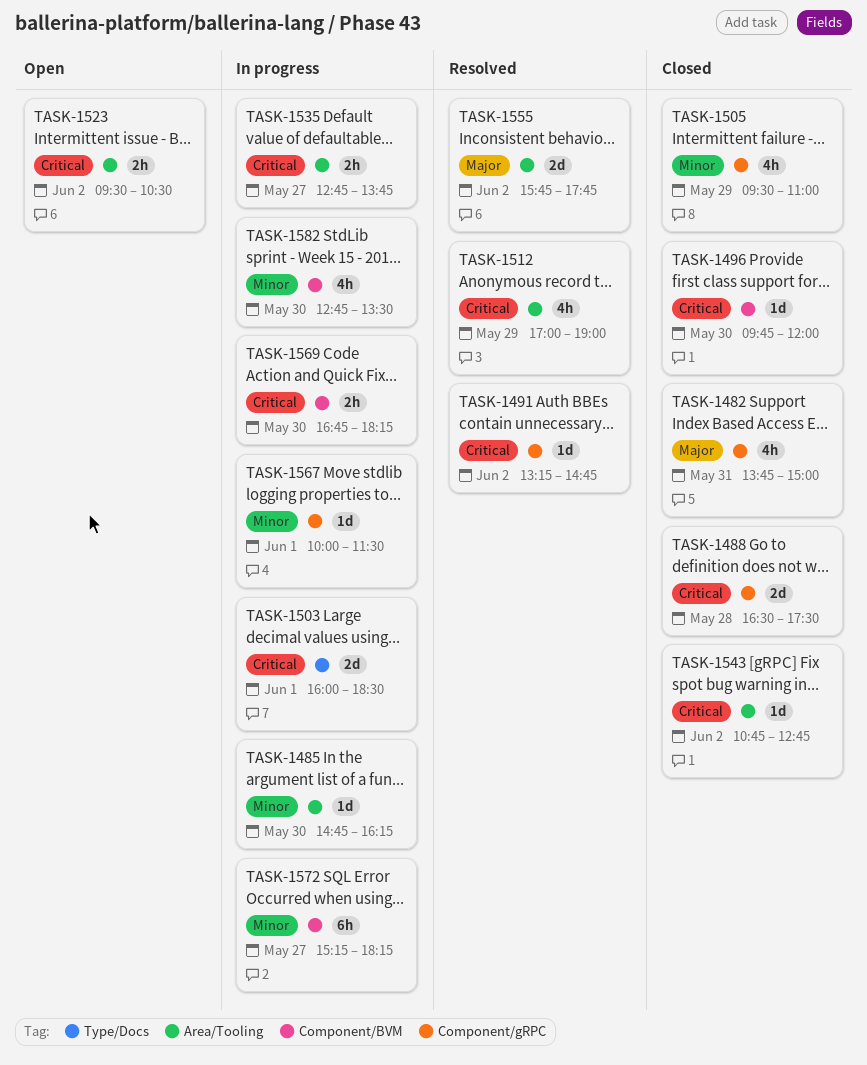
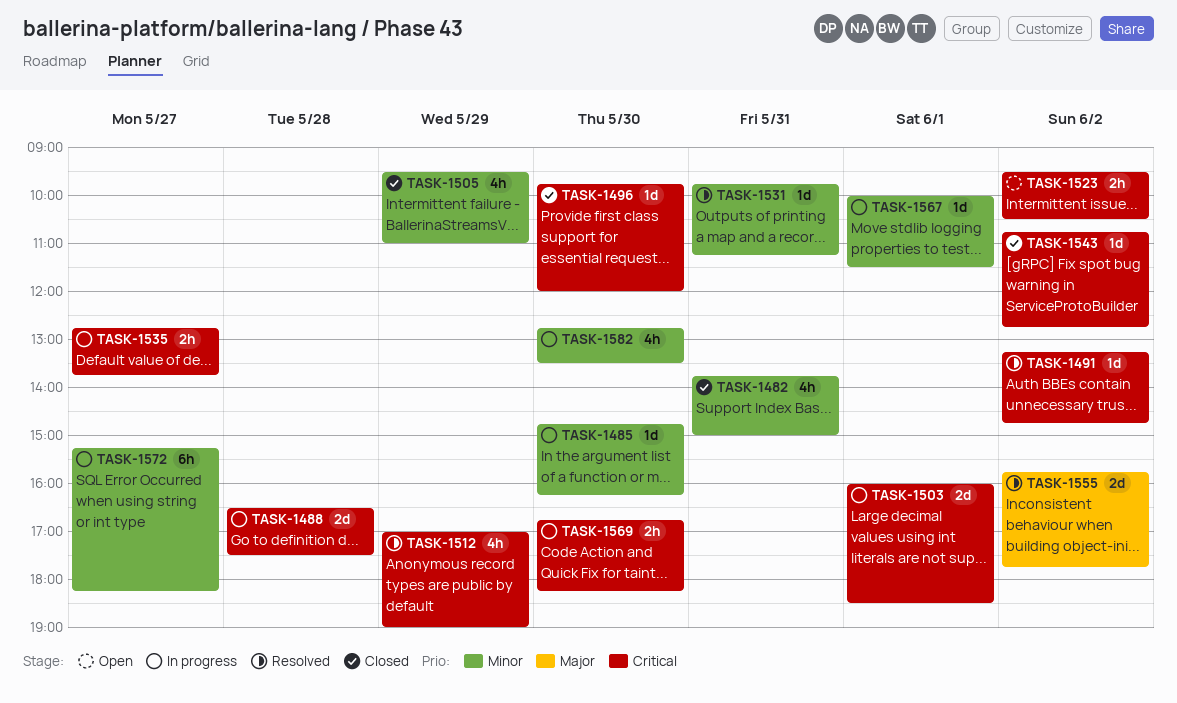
TASK-1482, priority: Major -> Minor
TASK-1488, status: Closed -> In progress
TASK-1531: none -> present

